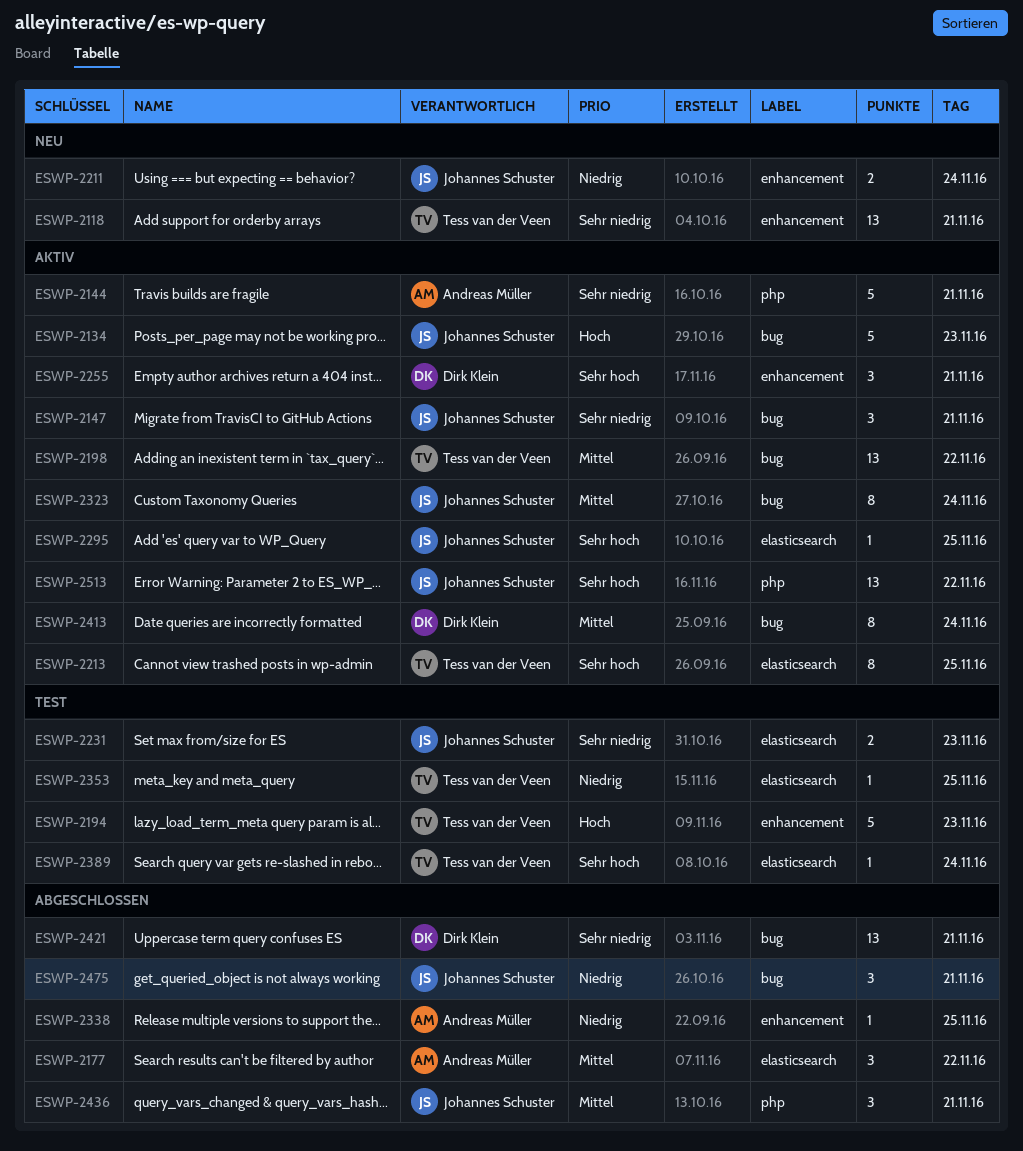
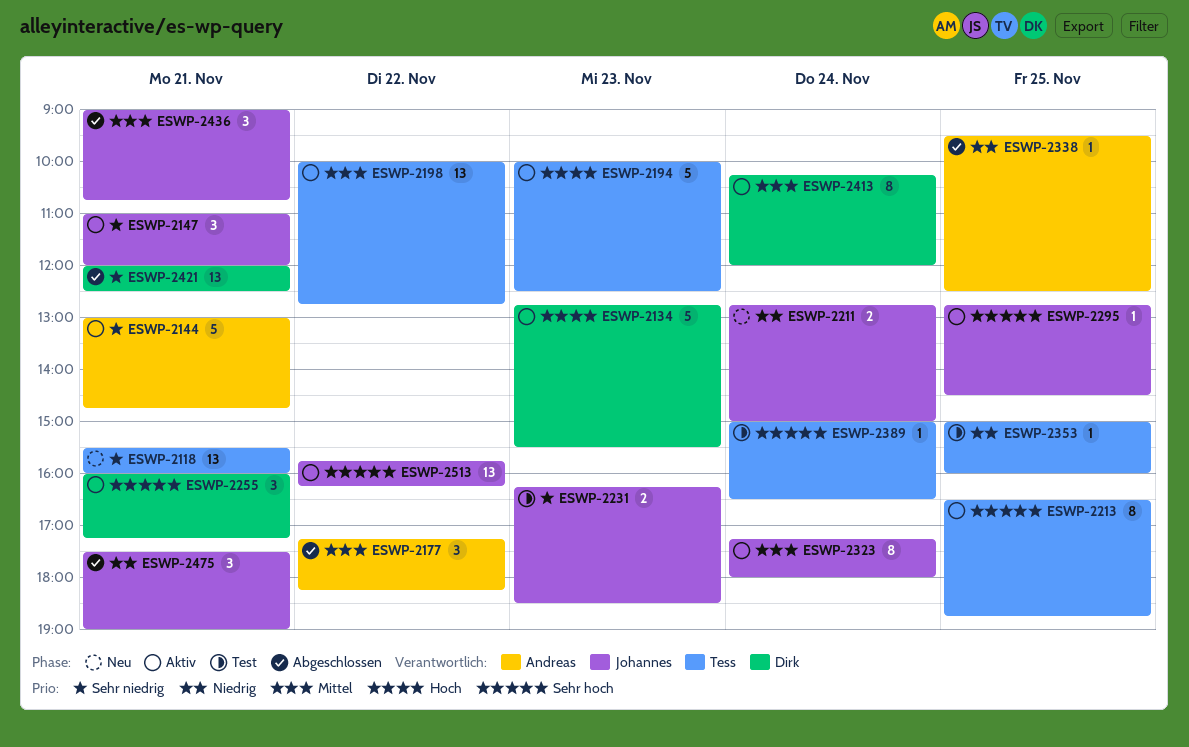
ESWP-2134, owner: Johannes Schuster -> Dirk Klein
ESWP-2194, status: Test -> Aktiv

